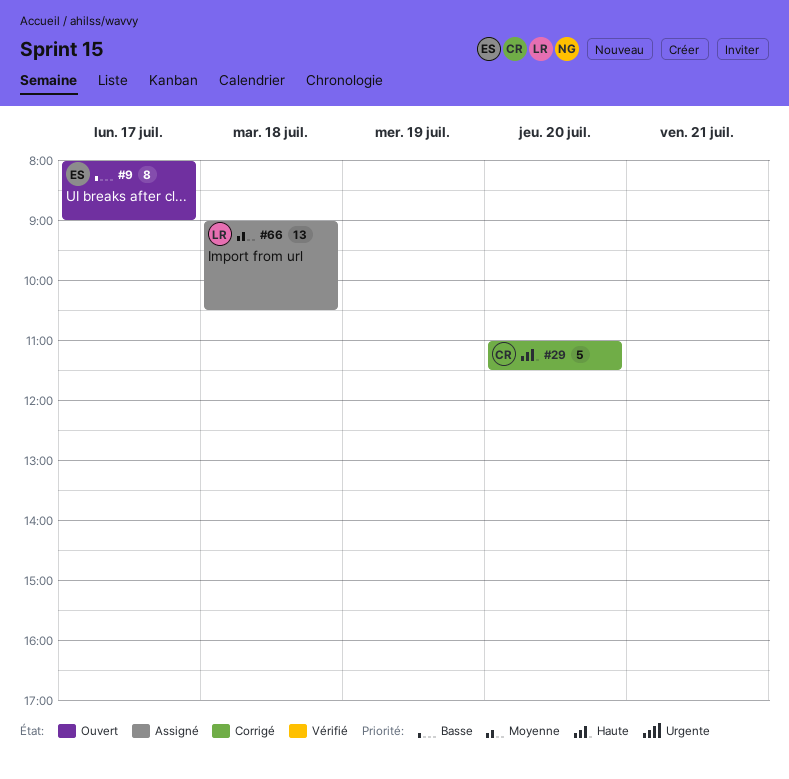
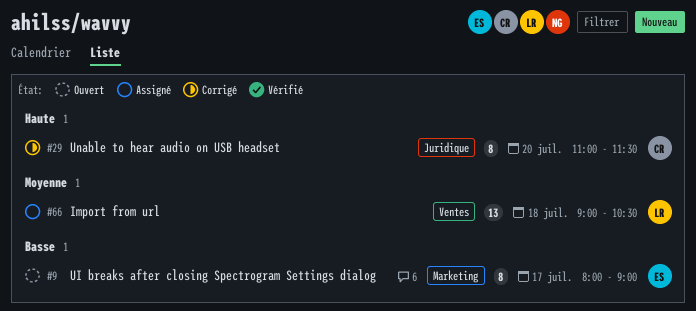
#29, estimate: 5 -> 8

